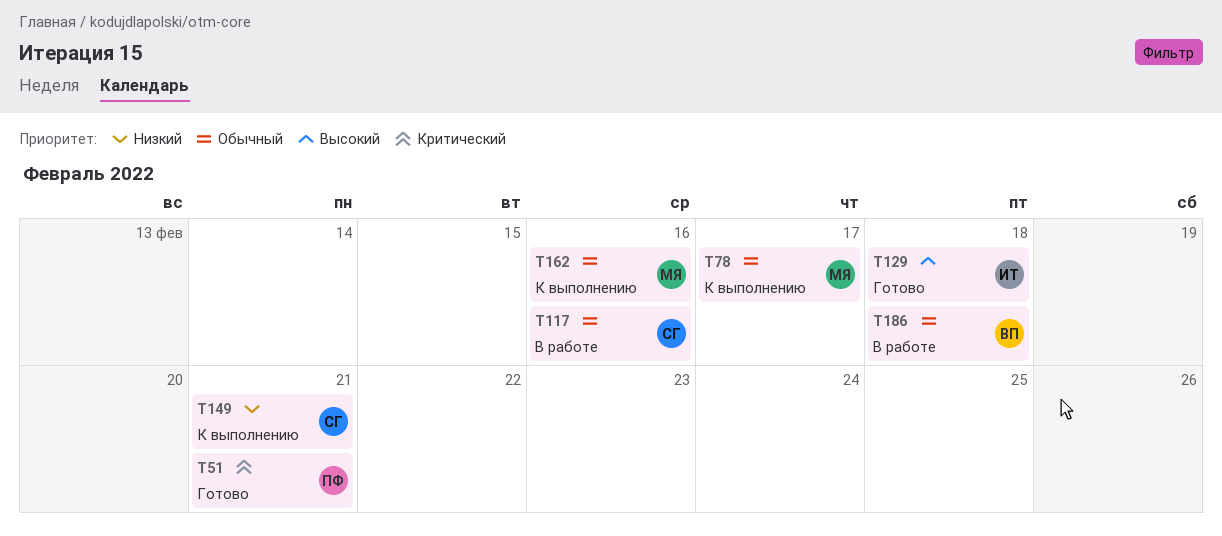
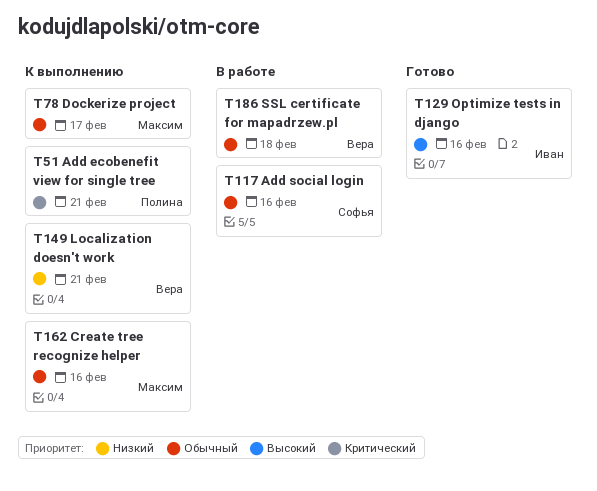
T51, status: Готово -> К выполнению
T129, due: Feb 18 -> Feb 16
T149, owner: Софья -> Вера

